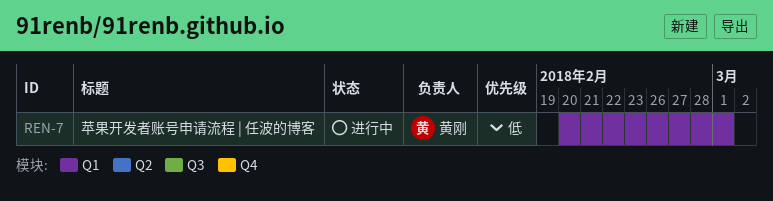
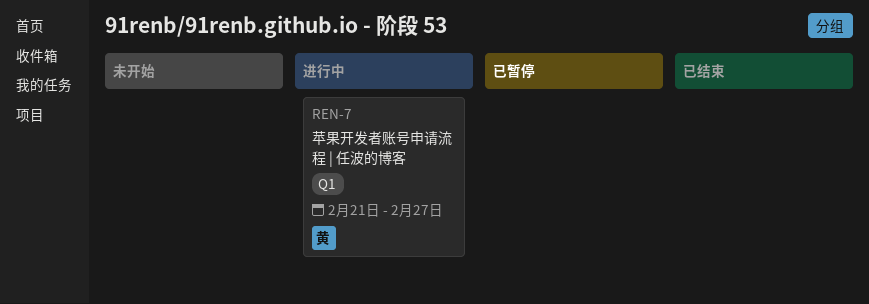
REN-7, start: Feb 20 -> Feb 21
REN-7, due: Mar 1 -> Feb 27

